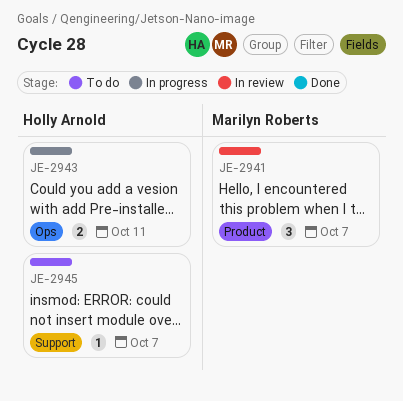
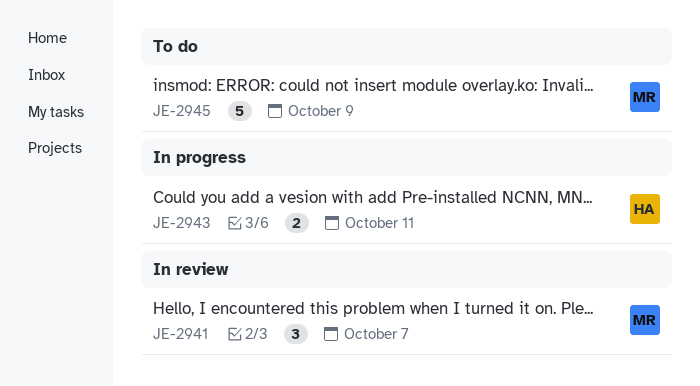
JE-2945, owner: Holly Arnold -> Marilyn Roberts
JE-2945, estimate: 1 -> 5
JE-2945, due: Oct 7 -> Oct 9

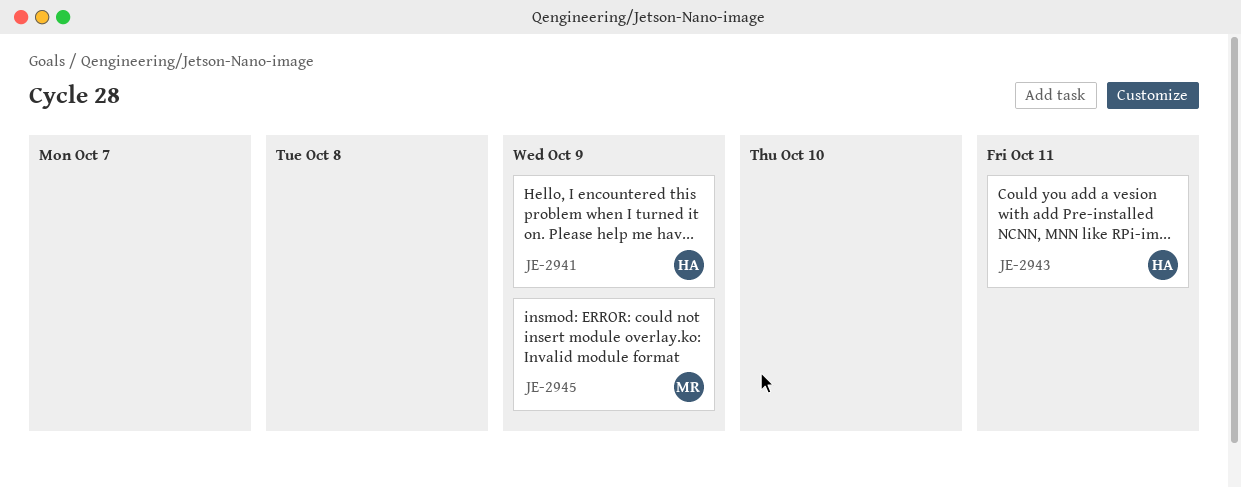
JE-2941, owner: MR -> HA
JE-2941, due: Oct 7 -> Oct 9

